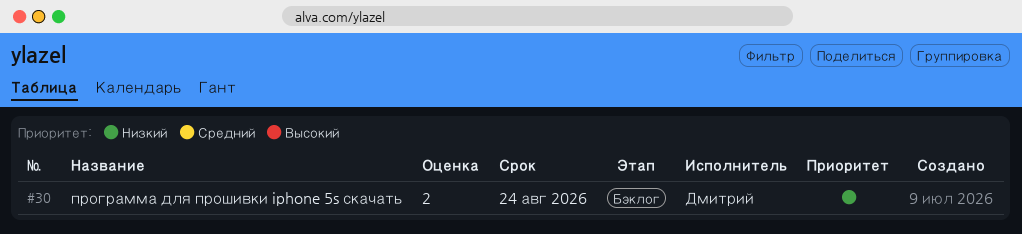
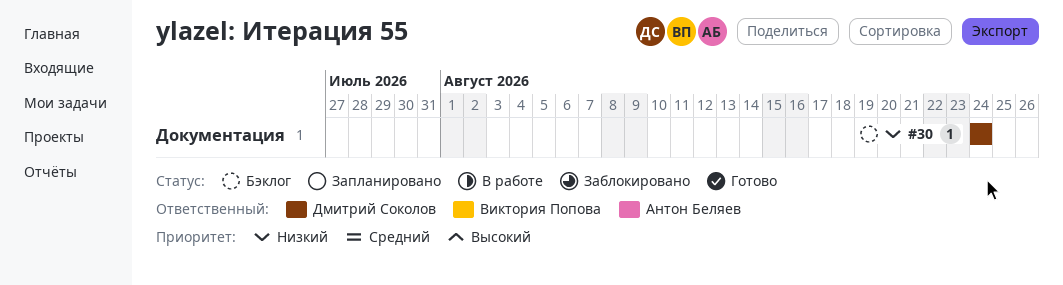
#30, estimate: 2 -> 1

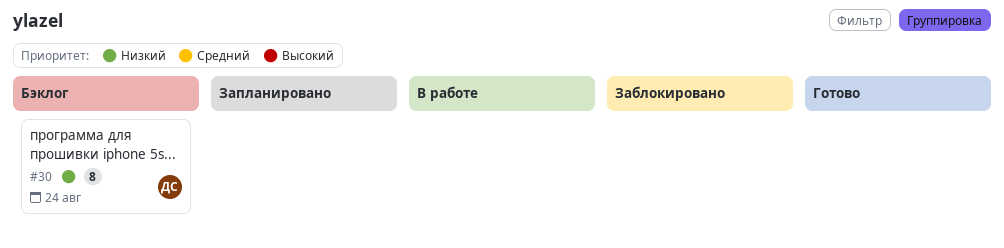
#30, estimate: 1 -> 8

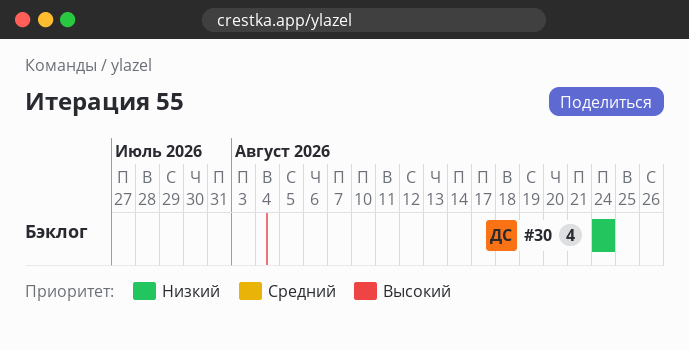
#30, estimate: 8 -> 4

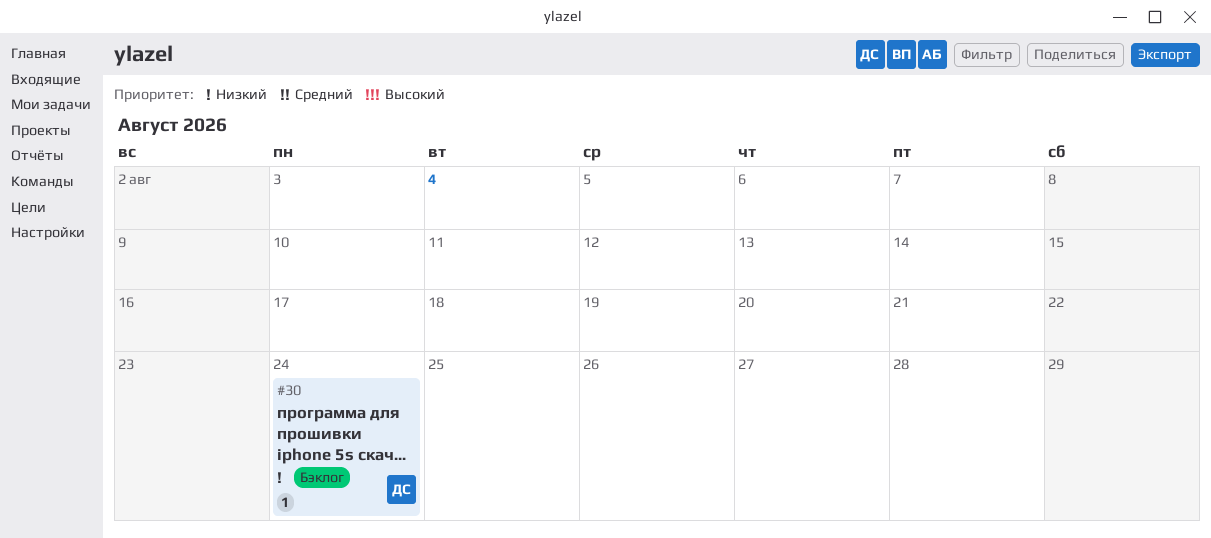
#30, estimate: 4 -> 1

